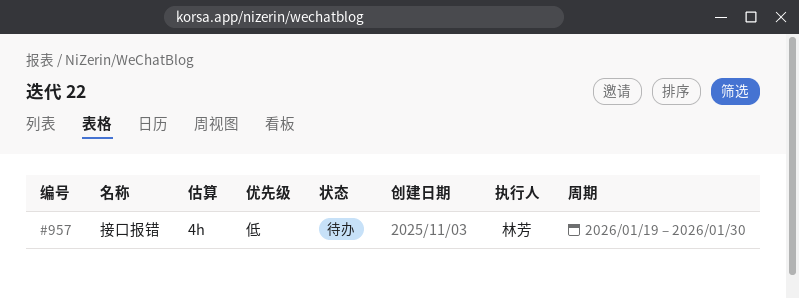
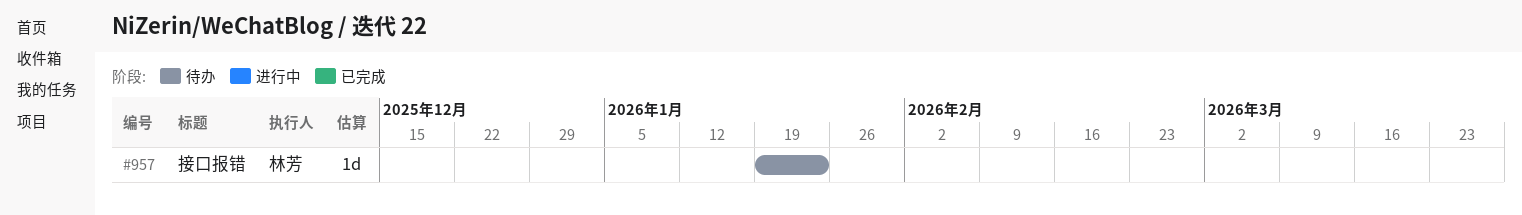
#957, estimate: 4h -> 1d
#957, due: Jan 30 -> Jan 23

